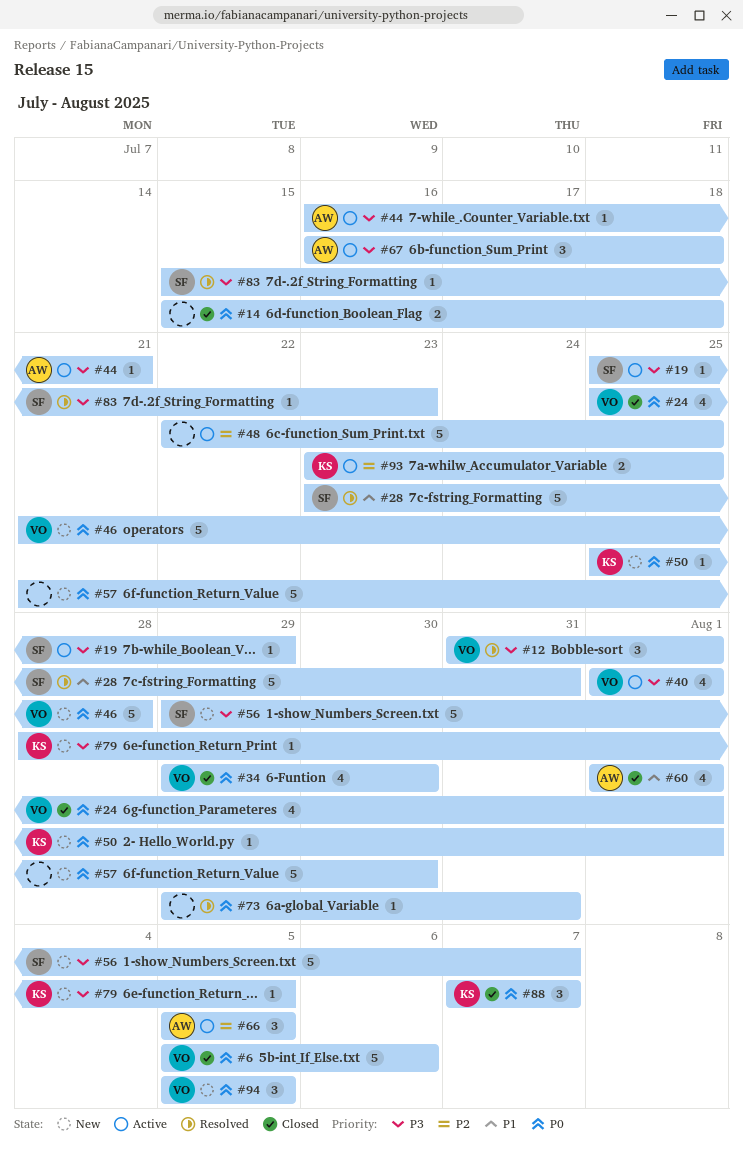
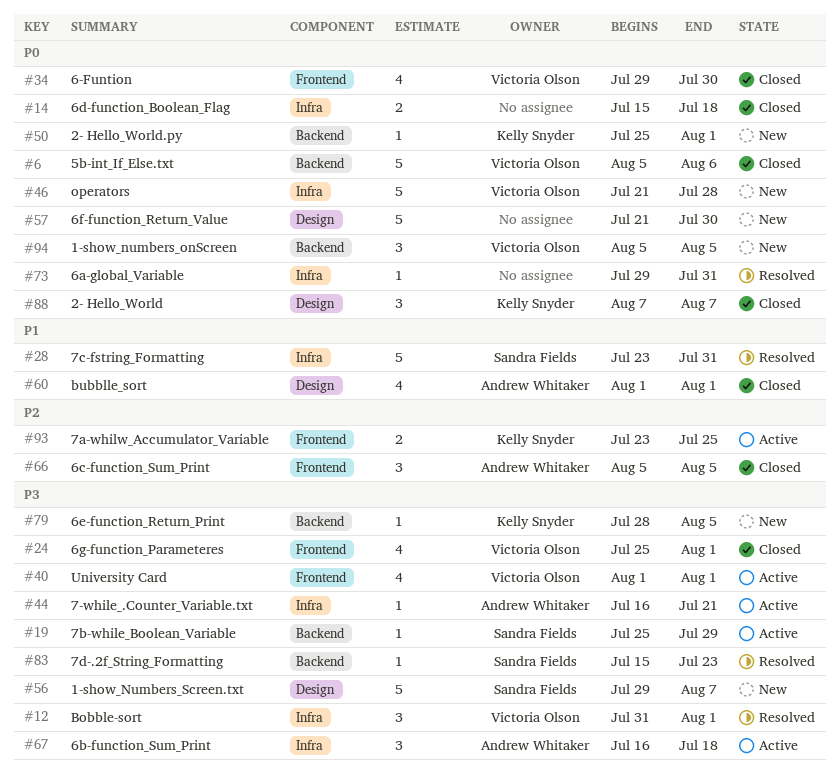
#24, priority: P0 -> P3
#48: present -> none
#66, status: Active -> Closed

